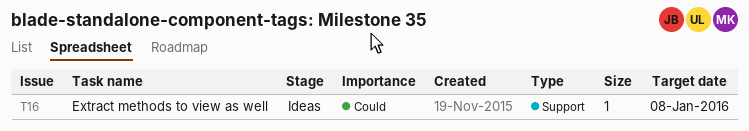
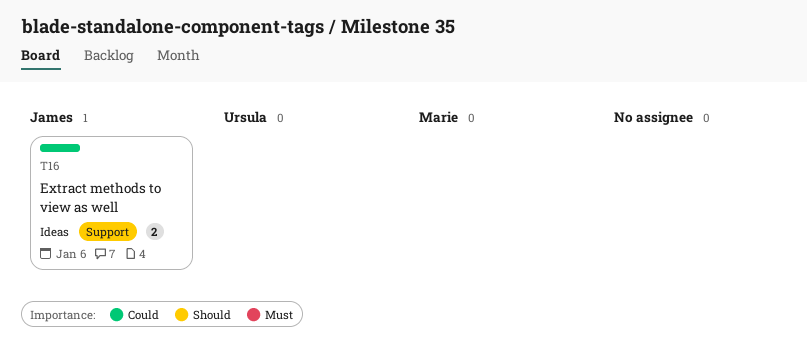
T16, estimate: 1 -> 2
T16, due: Jan 8 -> Jan 6

